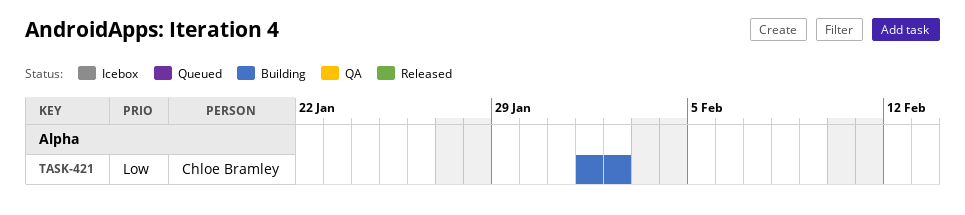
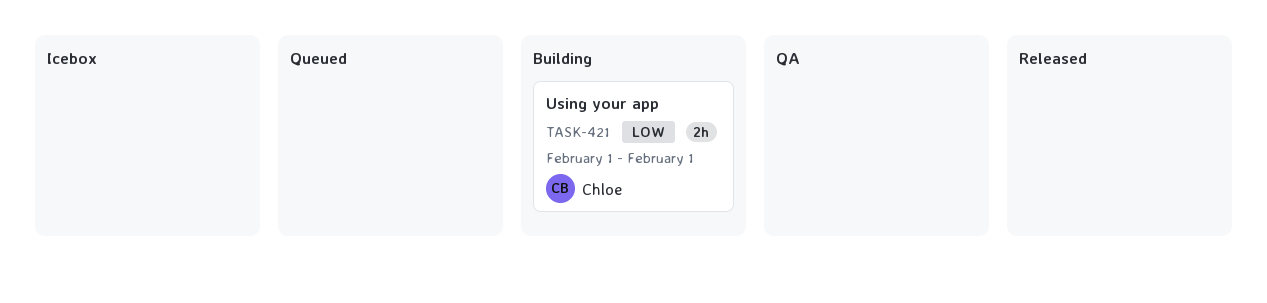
TASK-421, due: Feb 2 -> Feb 1

